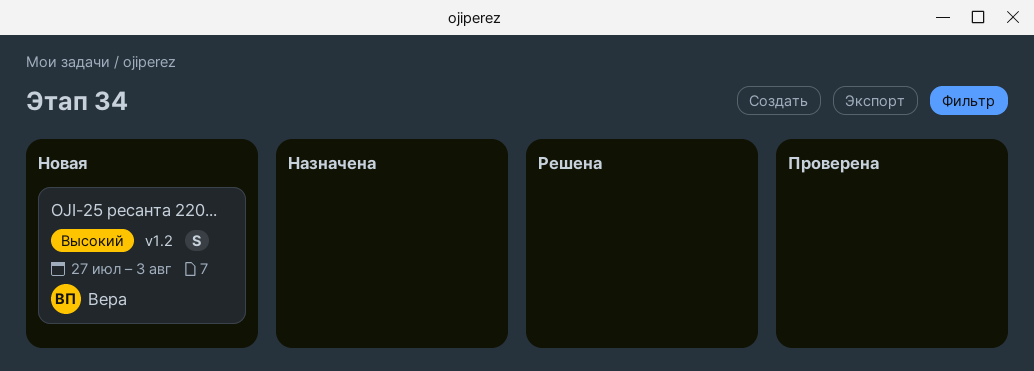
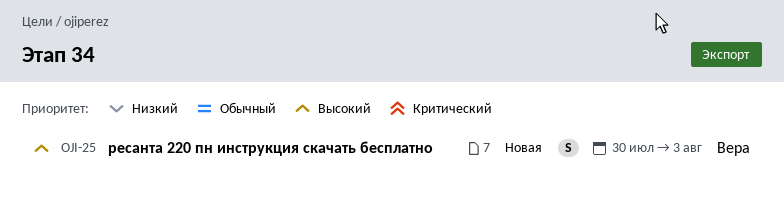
OJI-25, start: Jul 27 -> Jul 30

